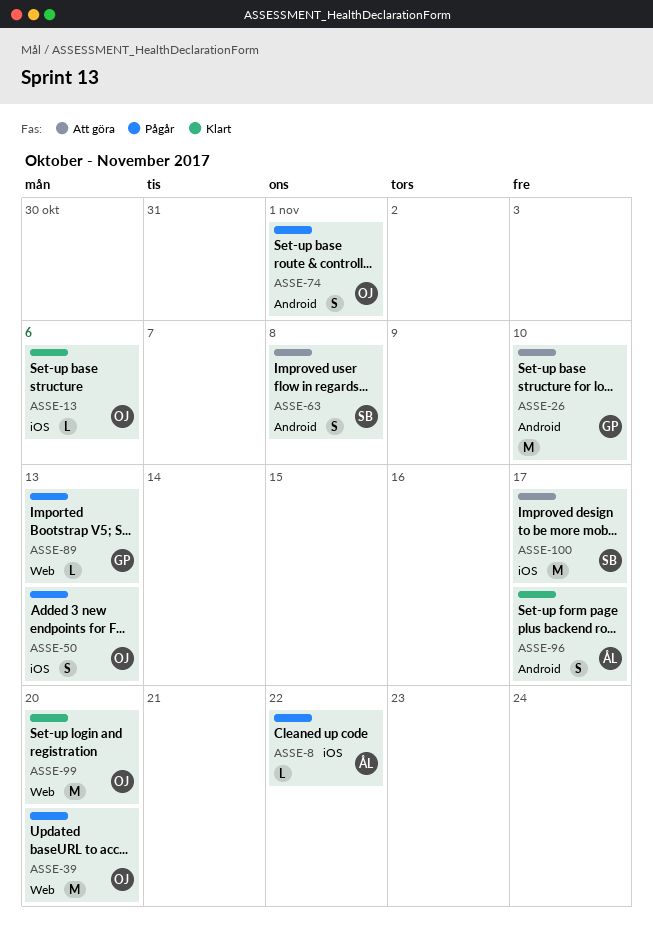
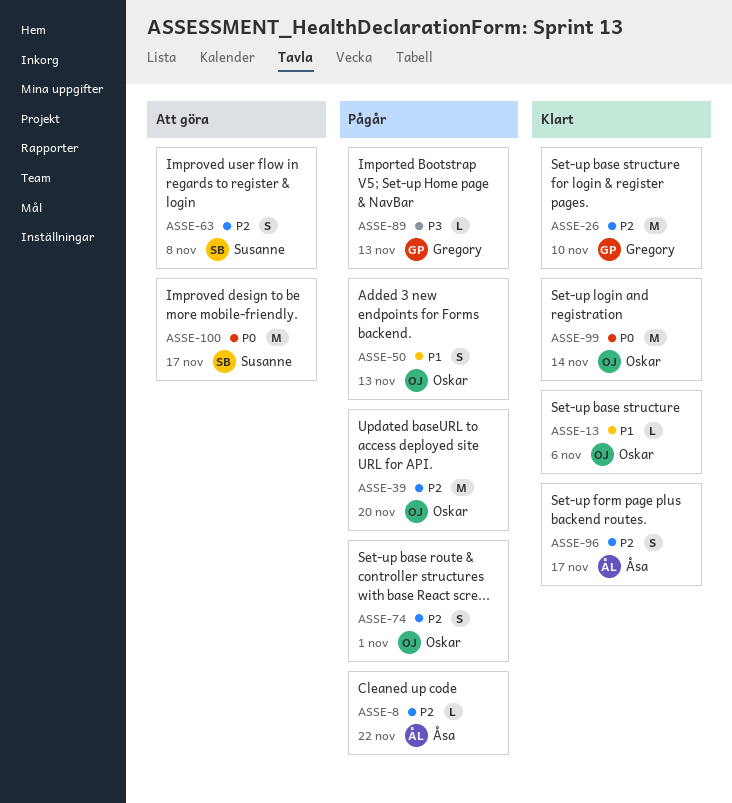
ASSE-26, status: Att göra -> Klart
ASSE-99, due: Nov 20 -> Nov 14

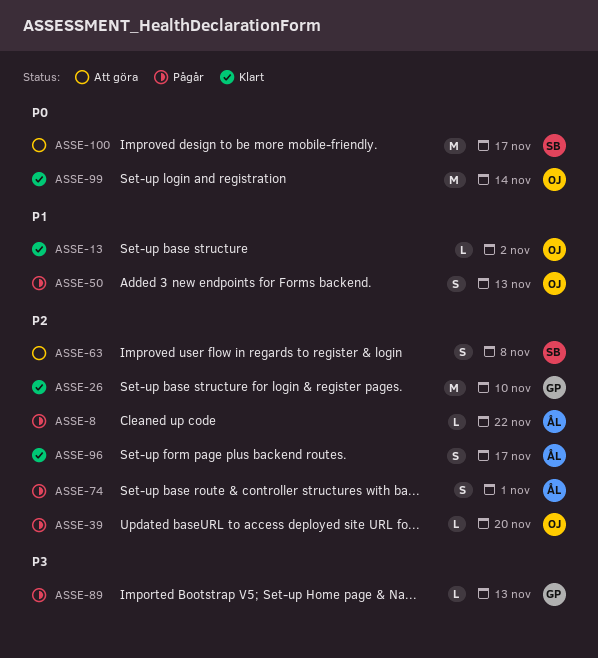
ASSE-13, due: Nov 6 -> Nov 2
ASSE-39, estimate: M -> L
ASSE-74, owner: Oskar -> Åsa

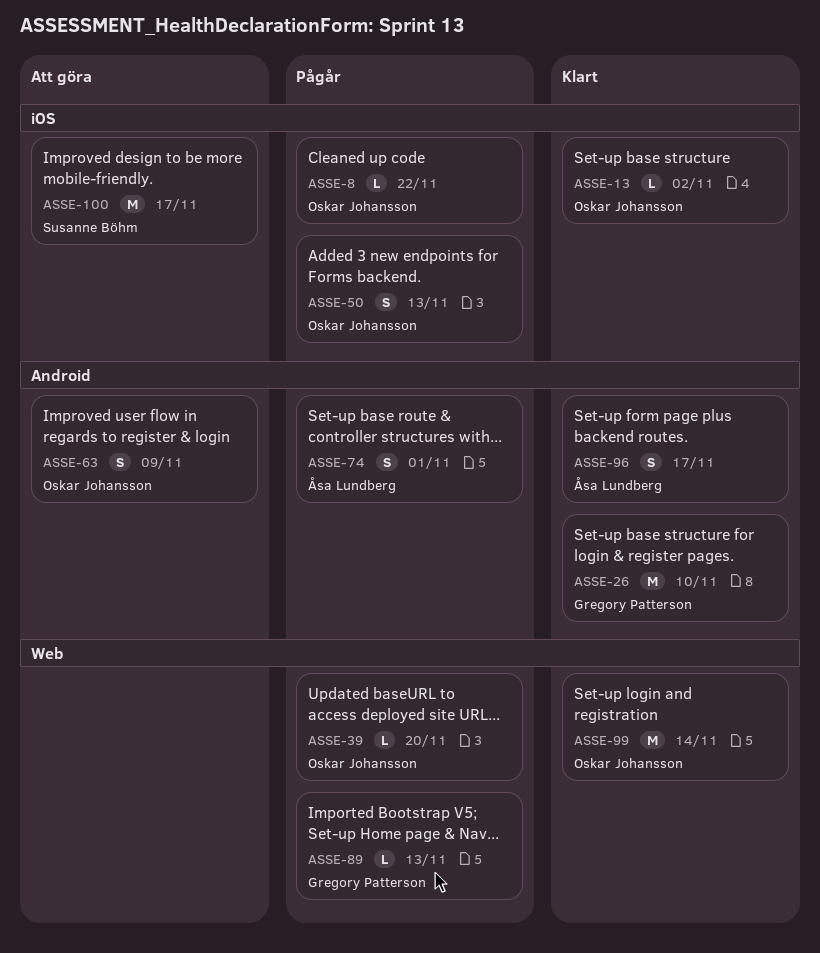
ASSE-8, owner: Åsa Lundberg -> Oskar Johansson
ASSE-63, owner: Susanne Böhm -> Oskar Johansson
ASSE-63, due: Nov 8 -> Nov 9

